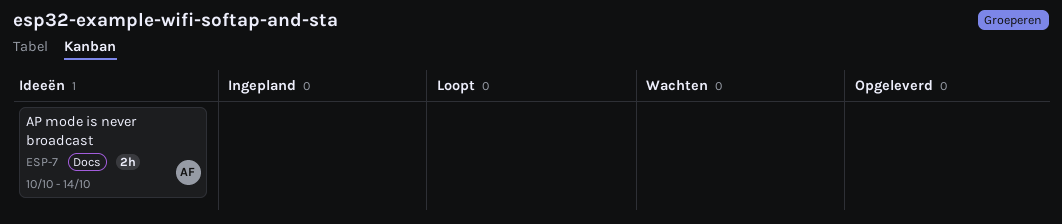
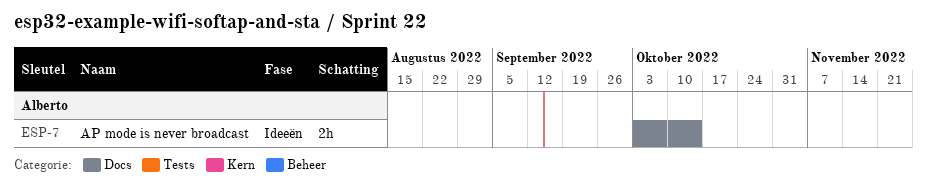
ESP-7, start: Oct 10 -> Oct 3

